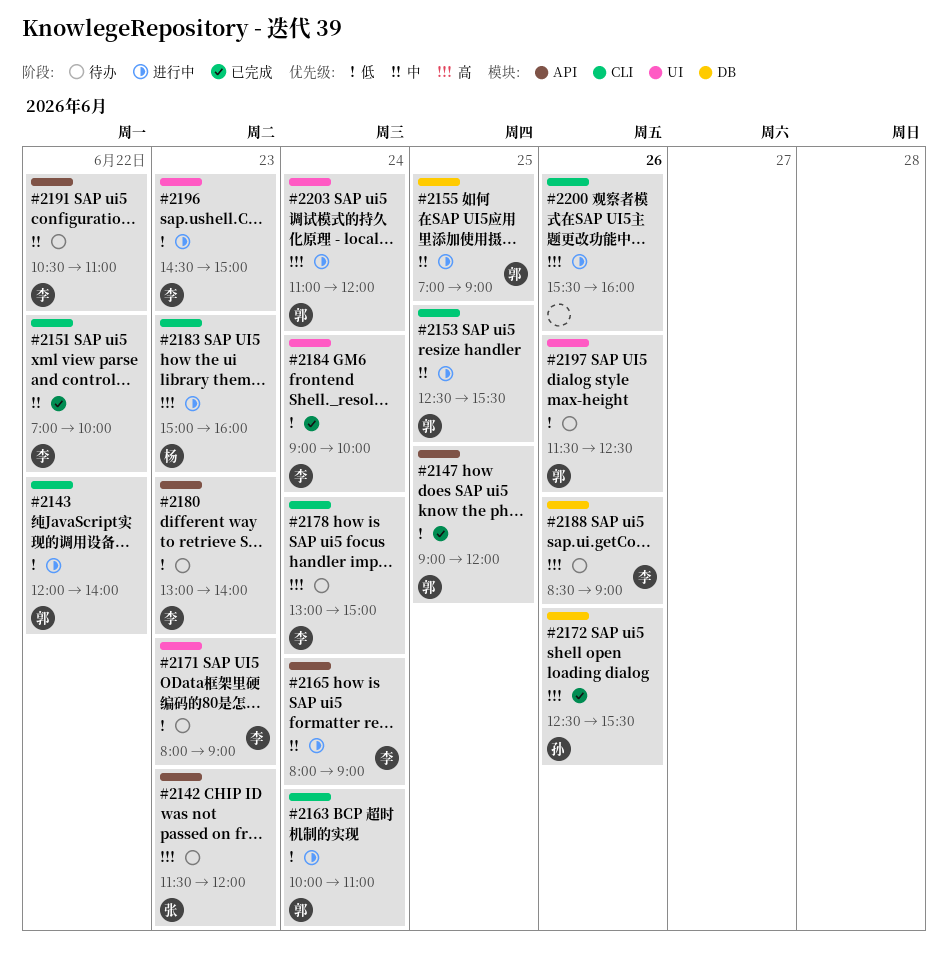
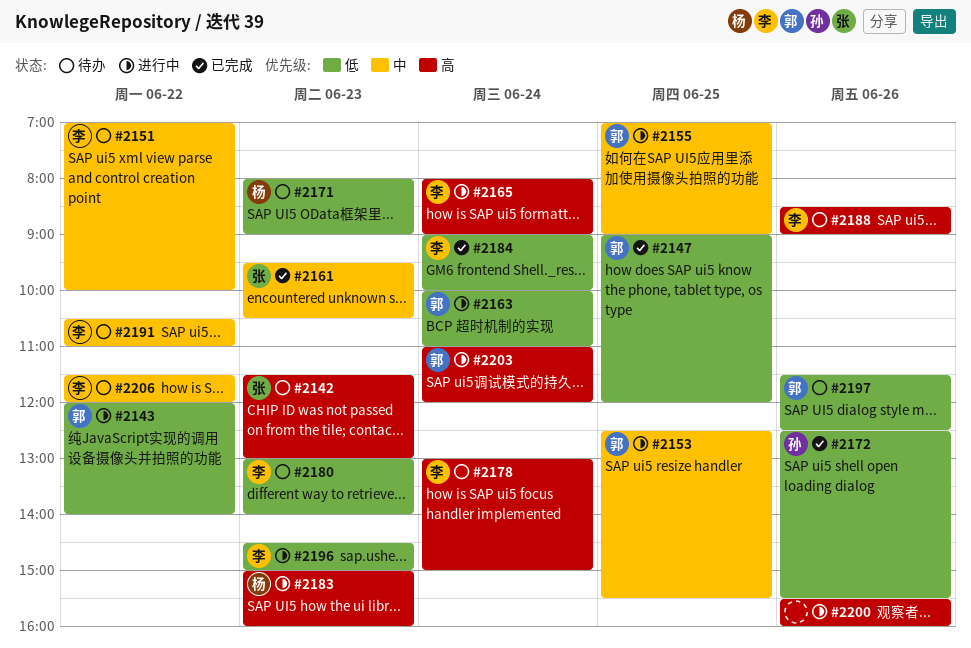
#2142, ends: 12:00 -> 13:00
#2151, status: 已完成 -> 待办
#2161: none -> present
#2165, priority: 中 -> 高
#2171, owner: 李 -> 杨
#2172, priority: 高 -> 低
#2206: none -> present

